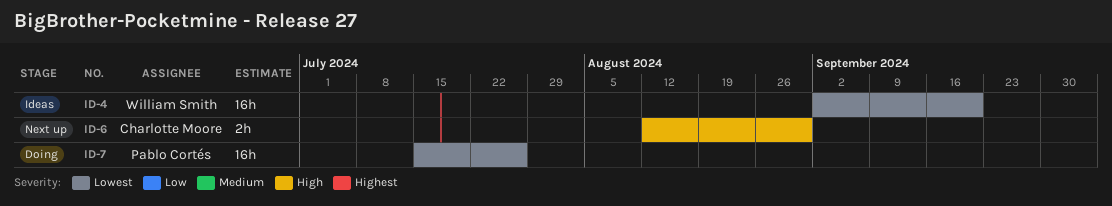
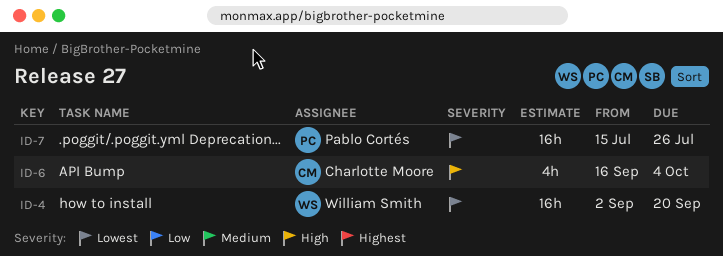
ID-6, estimate: 2h -> 4h
ID-6, start: Aug 12 -> Sep 16
ID-6, due: Aug 30 -> Oct 4

